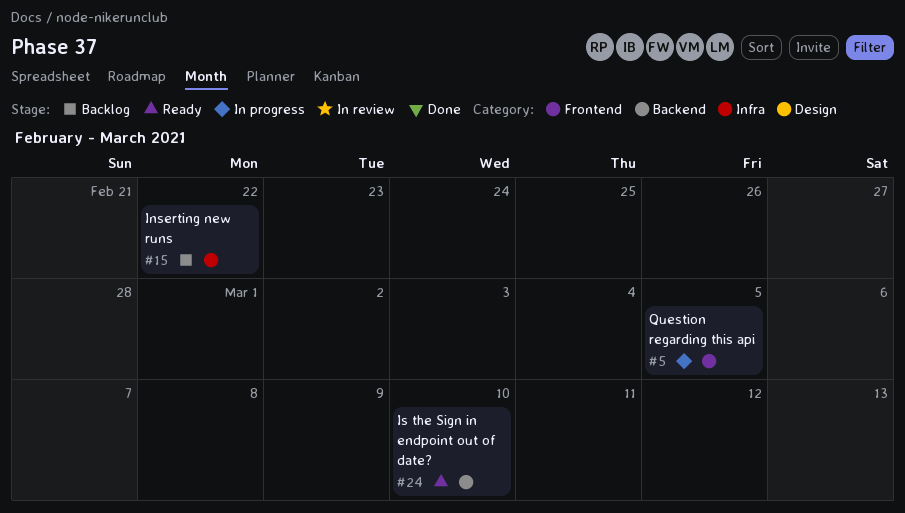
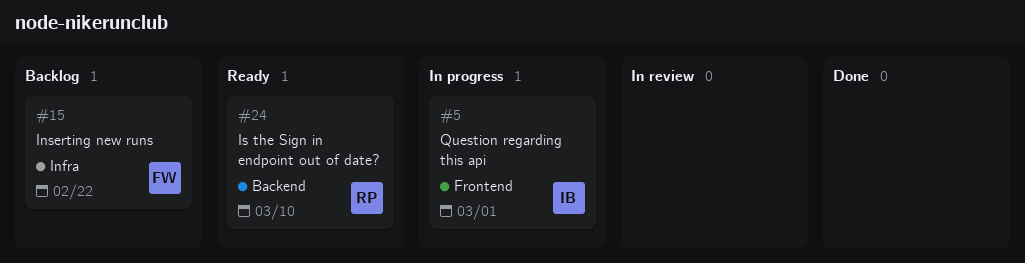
#5, due: Mar 5 -> Mar 1

